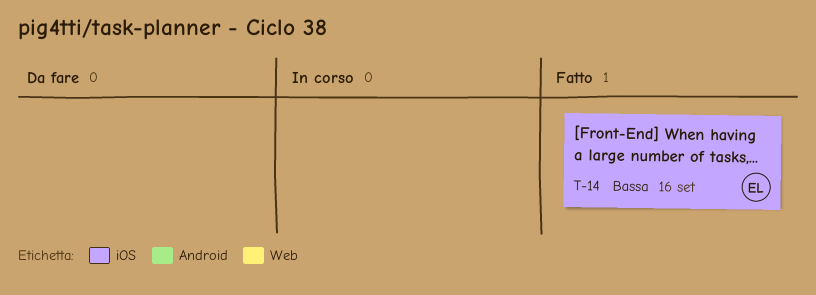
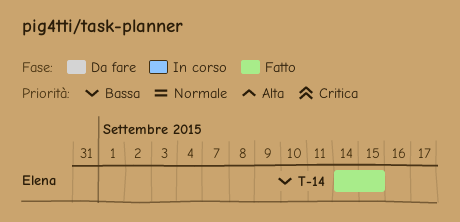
T-14, due: Sep 16 -> Sep 15

